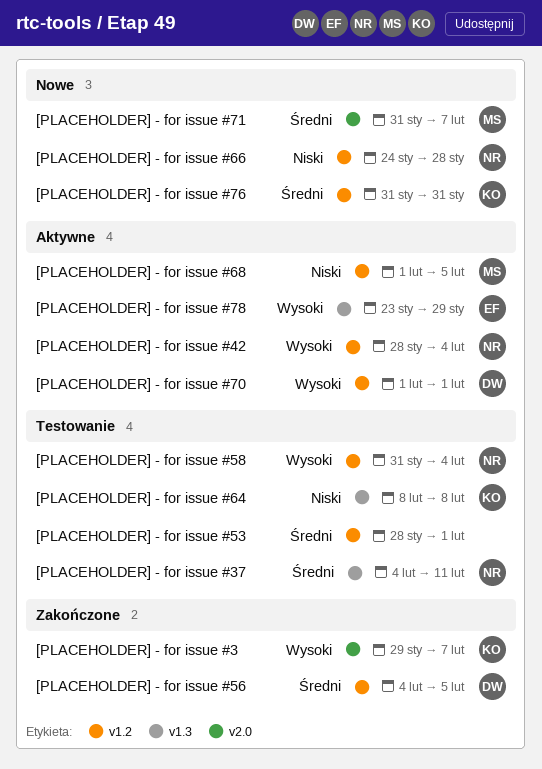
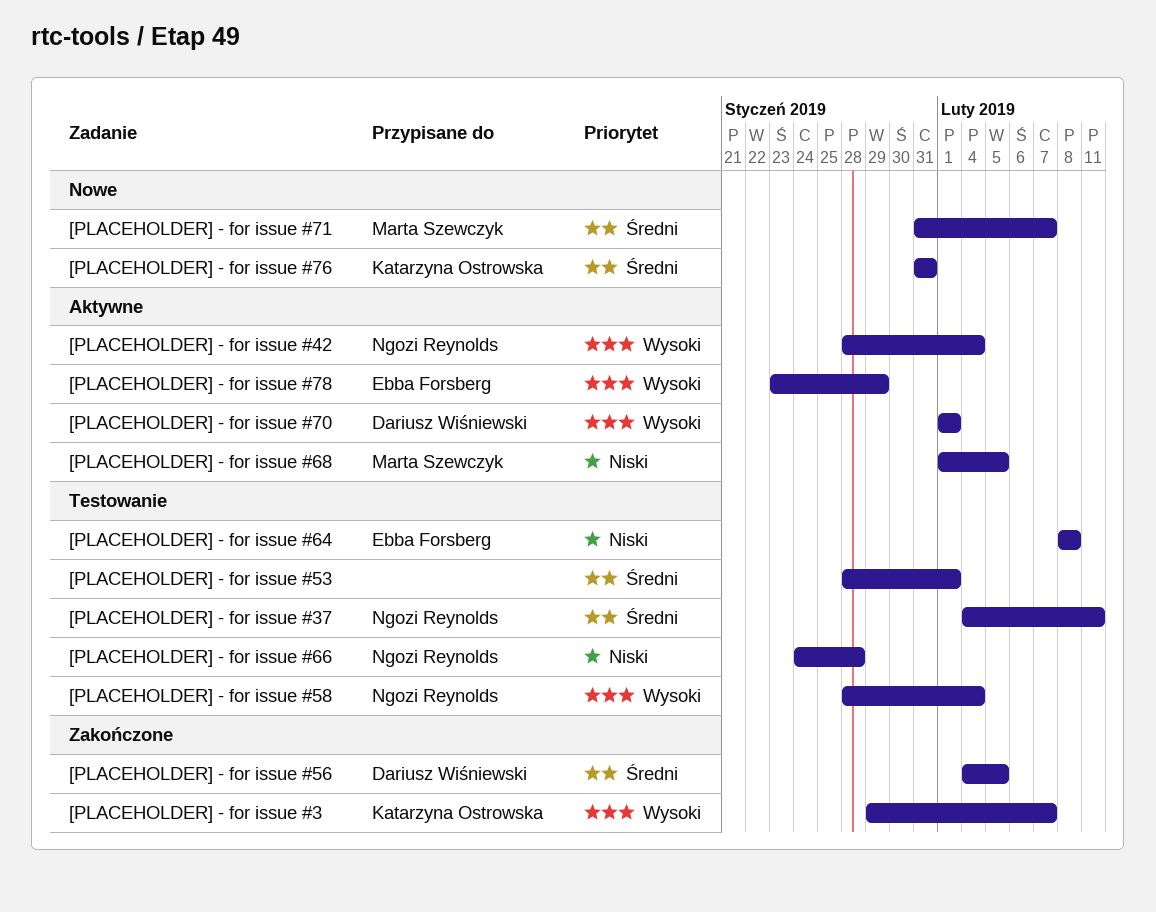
[PLACEHOLDER] - for issue #58, start: Jan 31 -> Jan 28
[PLACEHOLDER] - for issue #64, owner: Katarzyna Ostrowska -> Ebba Forsberg
[PLACEHOLDER] - for issue #66, status: Nowe -> Testowanie

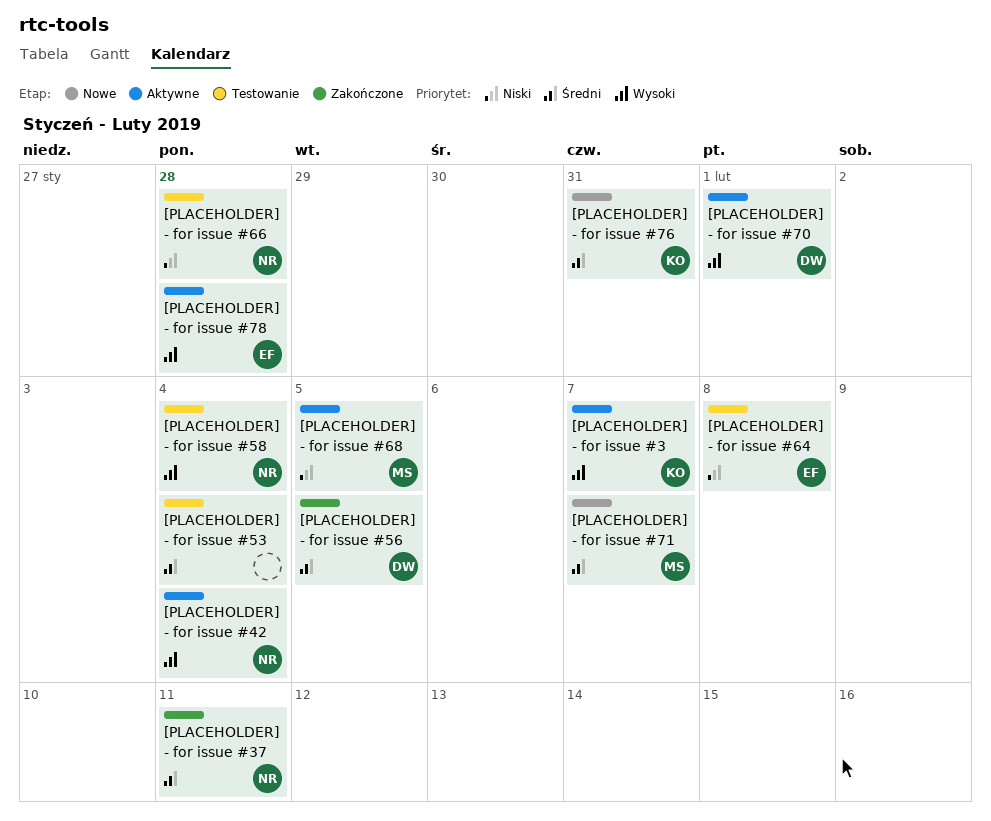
[PLACEHOLDER] - for issue #3, status: Zakończone -> Aktywne
[PLACEHOLDER] - for issue #37, status: Testowanie -> Zakończone
[PLACEHOLDER] - for issue #53, due: Feb 1 -> Feb 4
[PLACEHOLDER] - for issue #78, due: Jan 29 -> Jan 28

